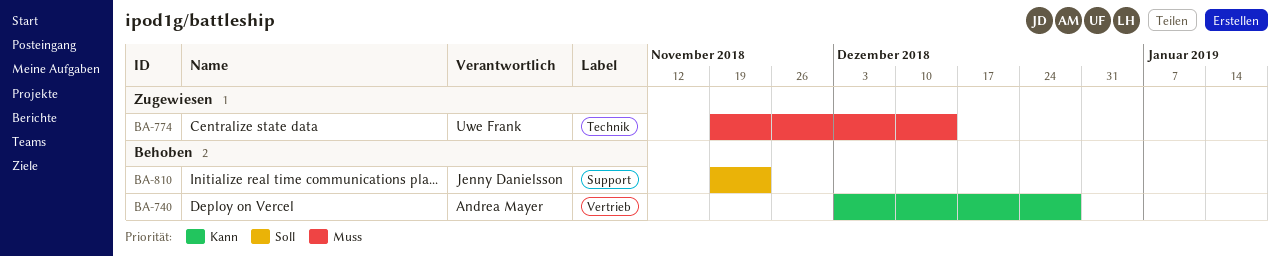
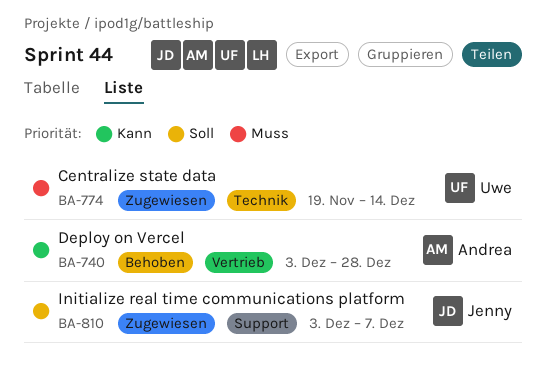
BA-810, status: Behoben -> Zugewiesen
BA-810, start: Nov 19 -> Dec 3
BA-810, due: Nov 23 -> Dec 7

